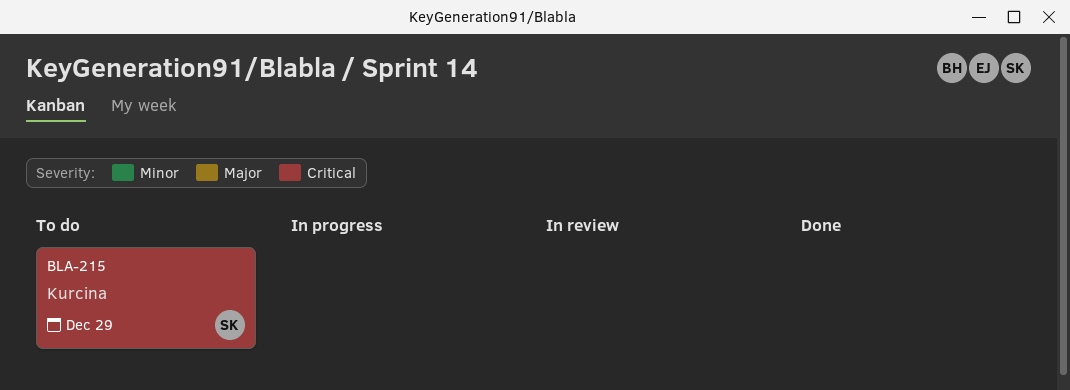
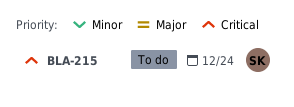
BLA-215, due: Dec 29 -> Dec 24

